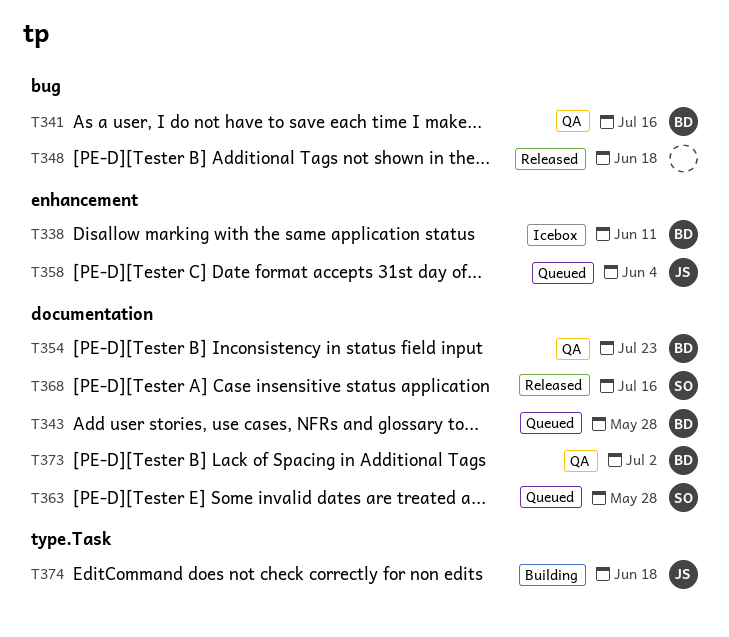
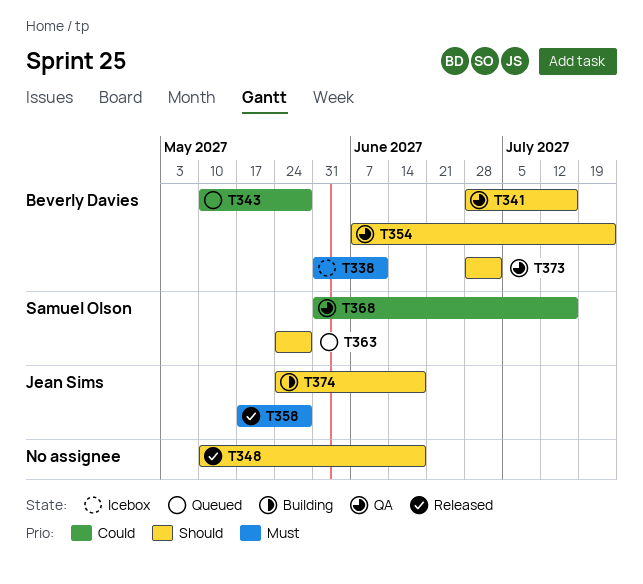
T358, status: Queued -> Released
T358, due: Jun 4 -> May 28
T368, status: Released -> QA

